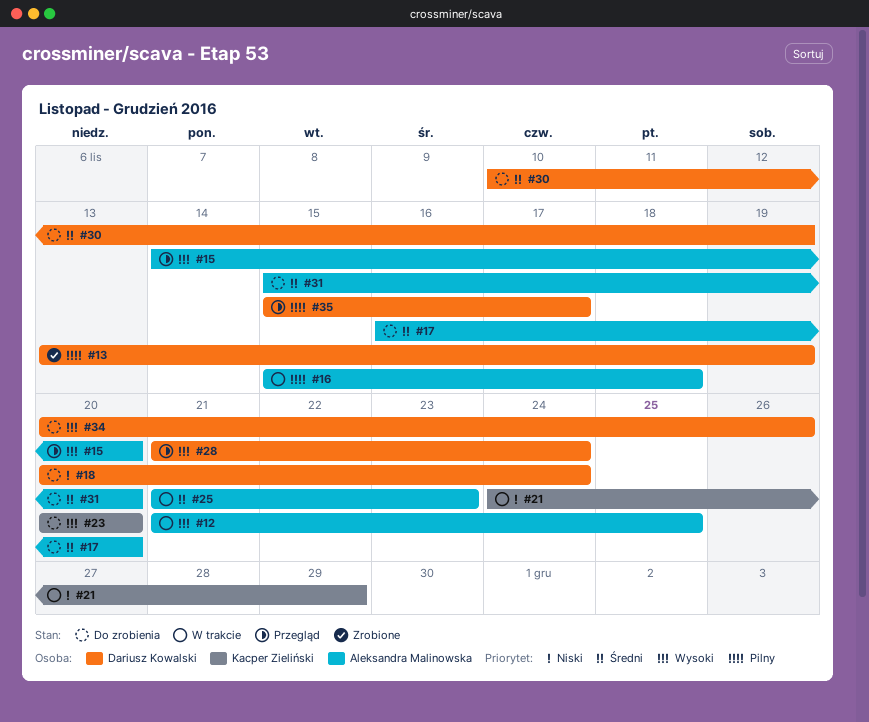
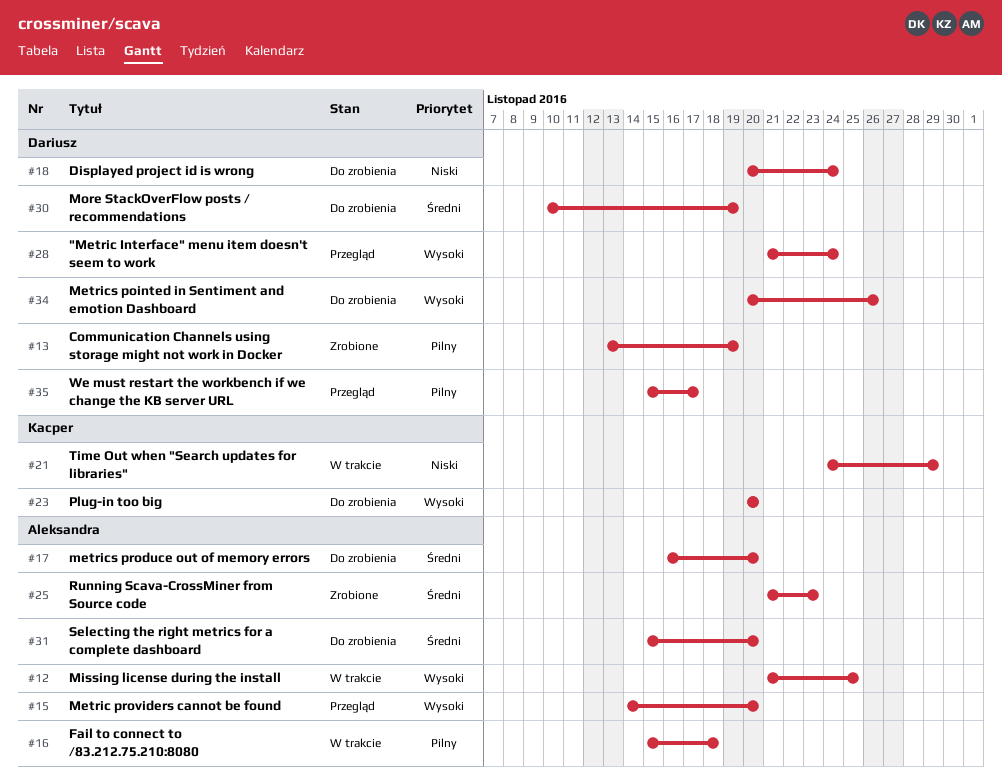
#25, status: W trakcie -> Zrobione

